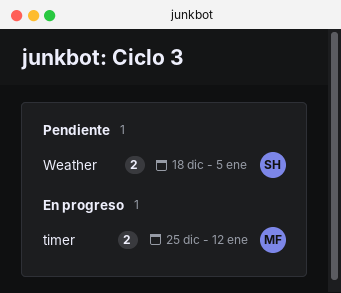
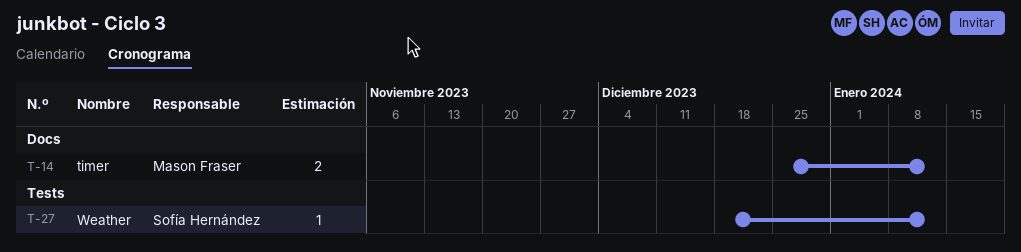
Weather, estimate: 2 -> 1
Weather, due: Jan 5 -> Jan 12

